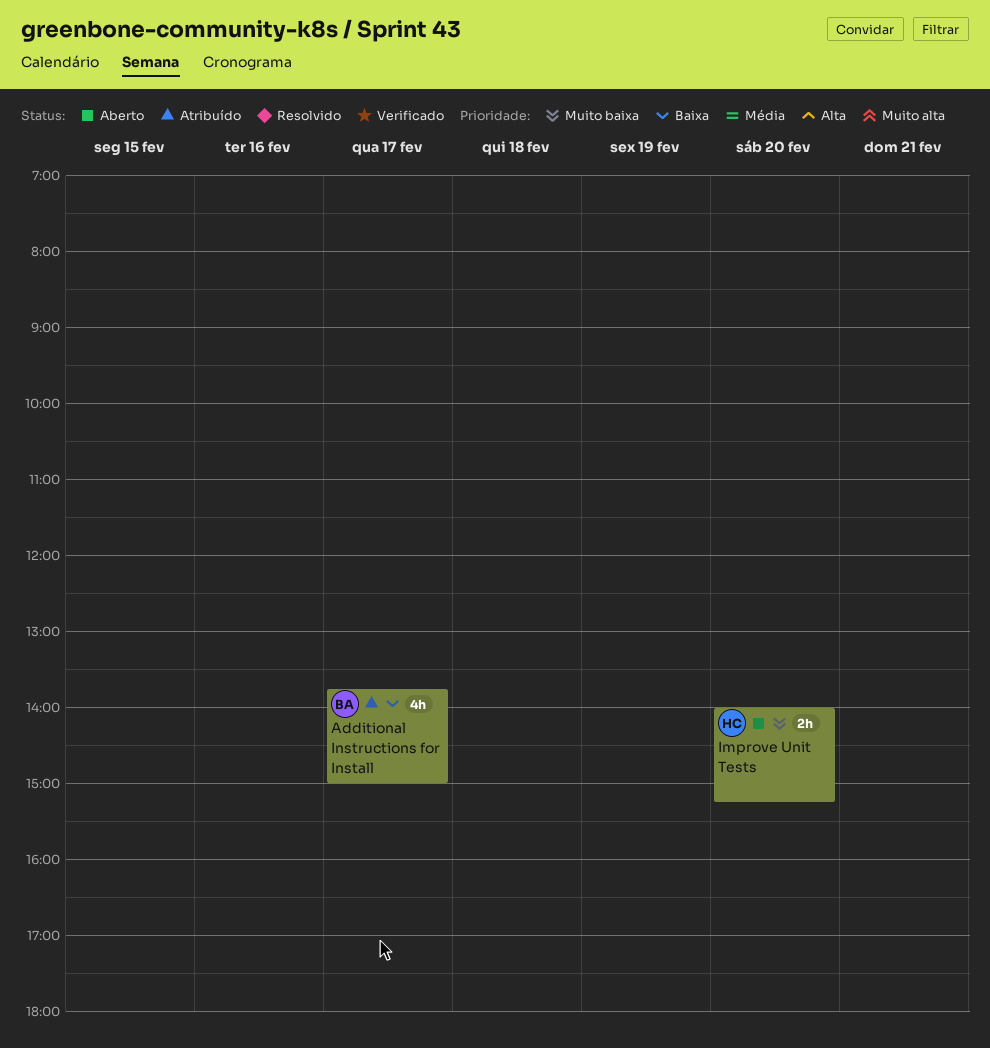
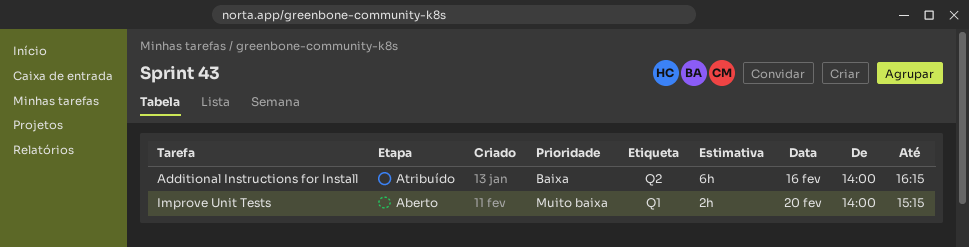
Additional Instructions for Install, estimate: 4h -> 6h
Additional Instructions for Install, day: Feb 17 -> Feb 16
Additional Instructions for Install, begins: 13:45 -> 14:00
Additional Instructions for Install, ends: 15:00 -> 16:15

